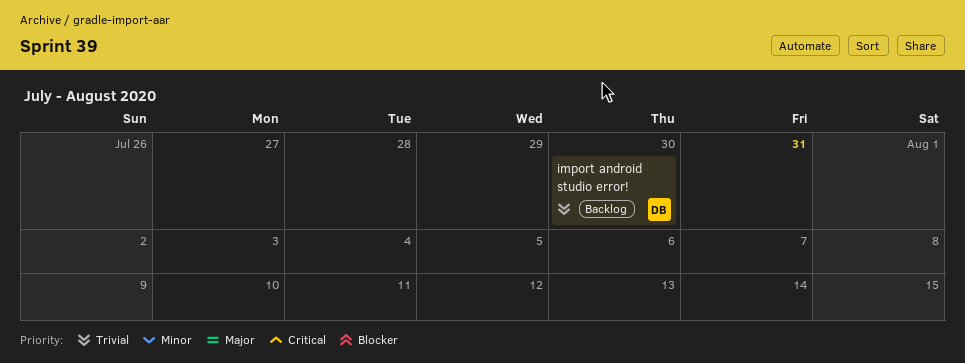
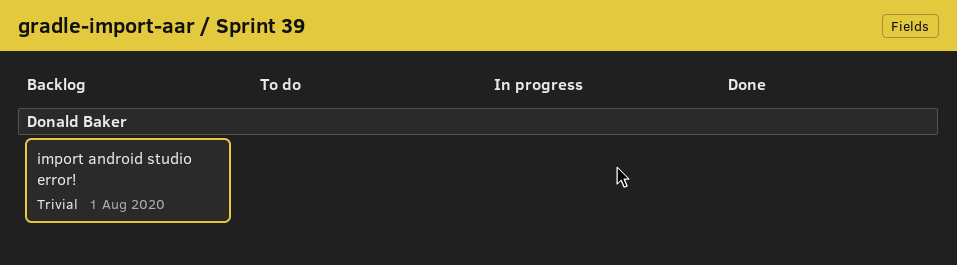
import android studio error!, due: Jul 30 -> Aug 1

